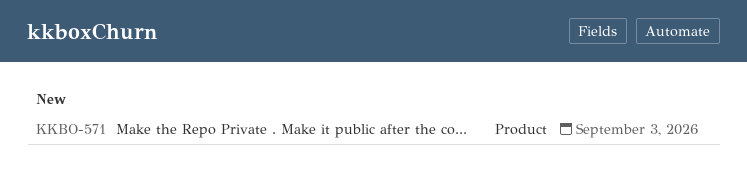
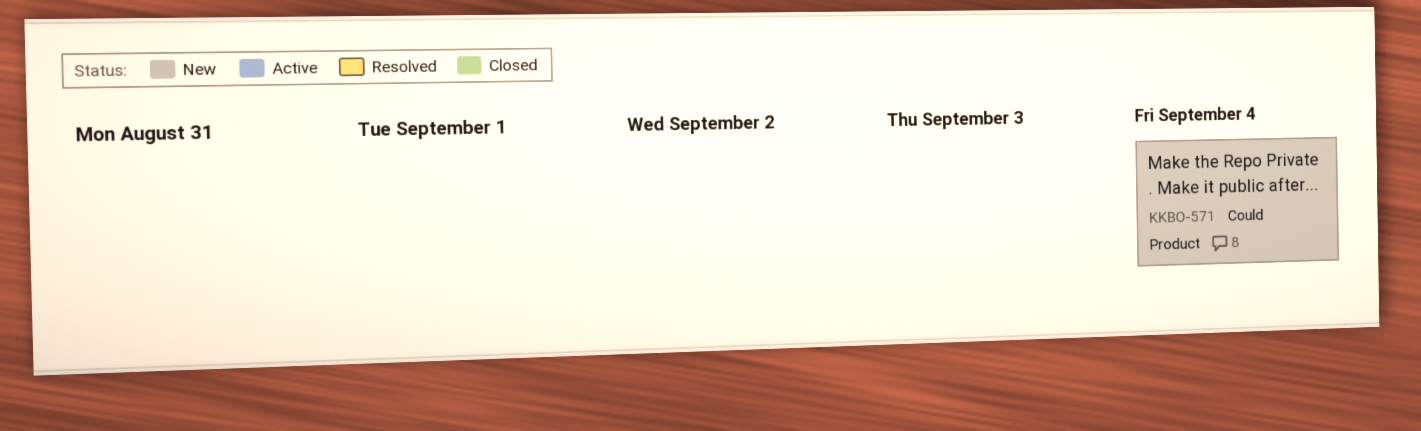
KKBO-571, due: Sep 3 -> Sep 4

